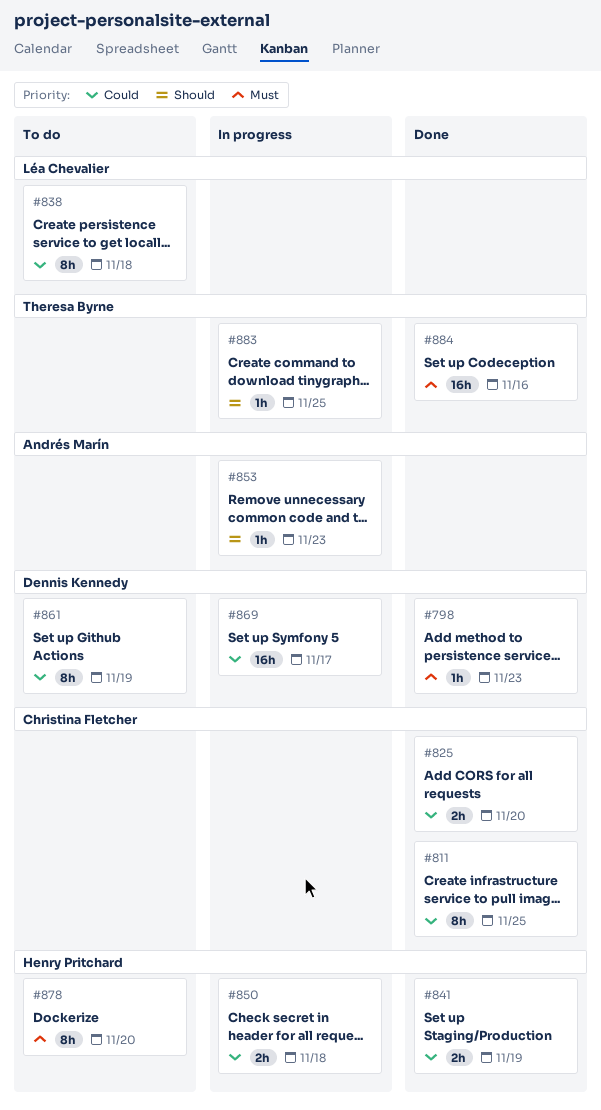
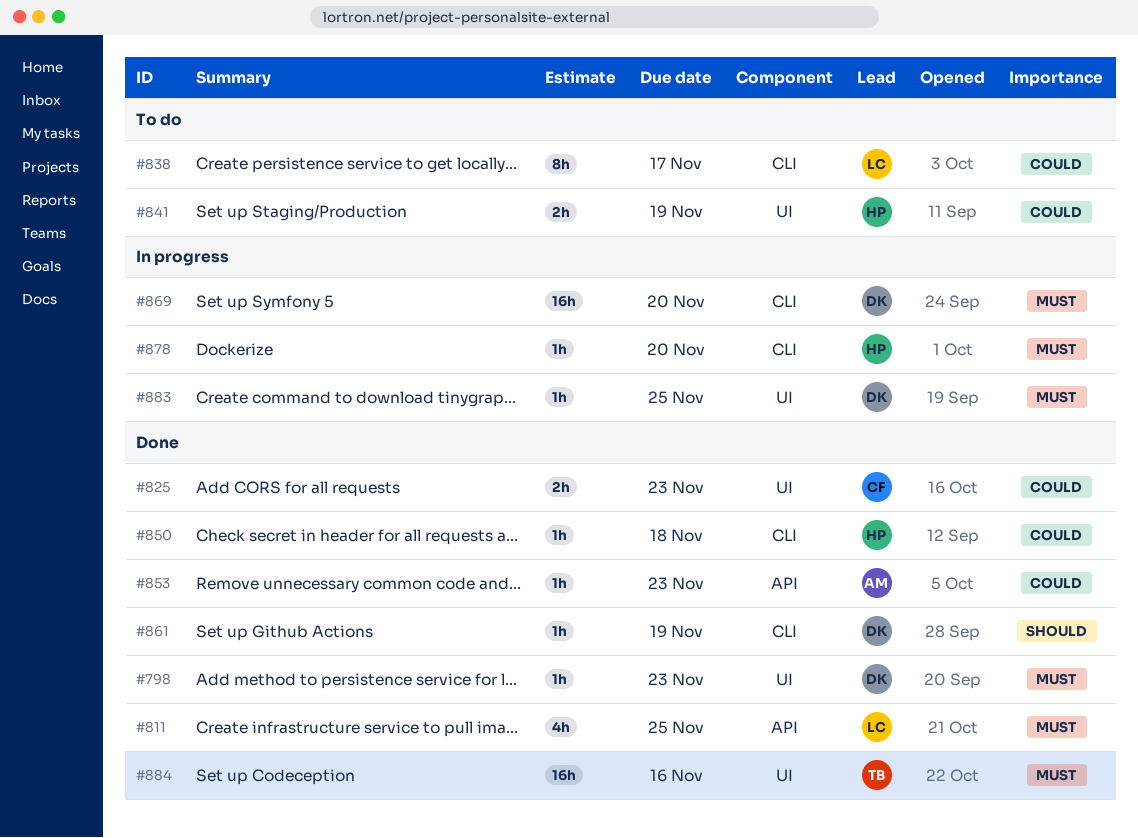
#811, owner: Christina Fletcher -> Léa Chevalier
#811, priority: Could -> Must
#811, estimate: 8h -> 4h
#825, due: Nov 20 -> Nov 23
#838, due: Nov 18 -> Nov 17
#841, status: Done -> To do
#850, status: In progress -> Done
#850, estimate: 2h -> 1h
#853, status: In progress -> Done
#853, priority: Should -> Could
#861, status: To do -> Done
#861, priority: Could -> Should
#861, estimate: 8h -> 1h
#869, priority: Could -> Must
#869, due: Nov 17 -> Nov 20
#878, status: To do -> In progress
#878, estimate: 8h -> 1h
#883, owner: Theresa Byrne -> Dennis Kennedy
#883, priority: Should -> Must

